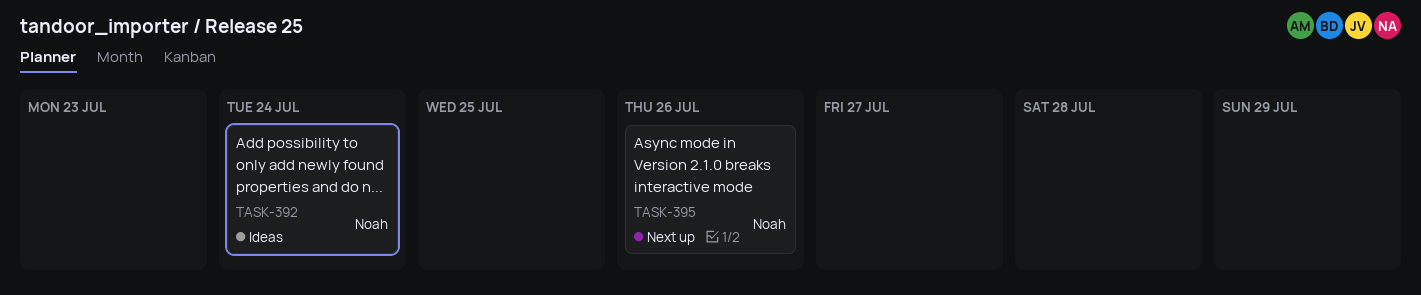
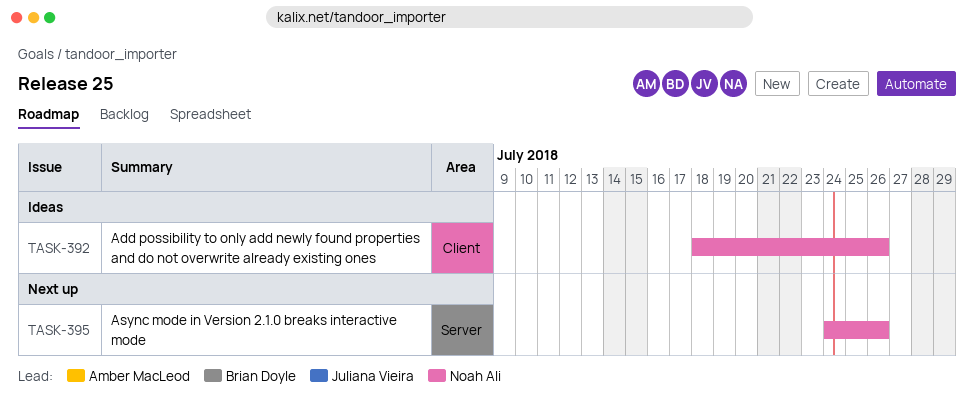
TASK-392, due: Jul 24 -> Jul 26

